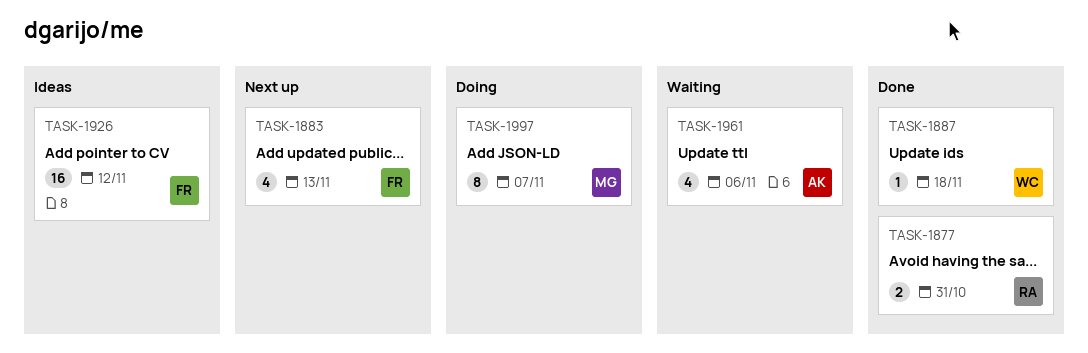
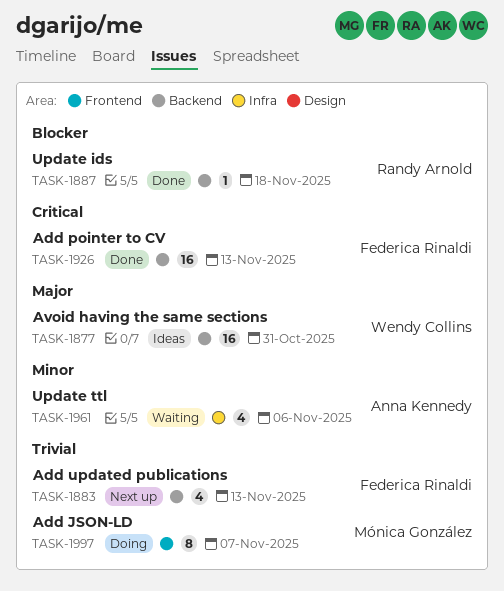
TASK-1877, status: Done -> Ideas
TASK-1877, owner: Randy Arnold -> Wendy Collins
TASK-1877, estimate: 2 -> 16
TASK-1887, owner: Wendy Collins -> Randy Arnold
TASK-1926, status: Ideas -> Done
TASK-1926, due: Nov 12 -> Nov 13

